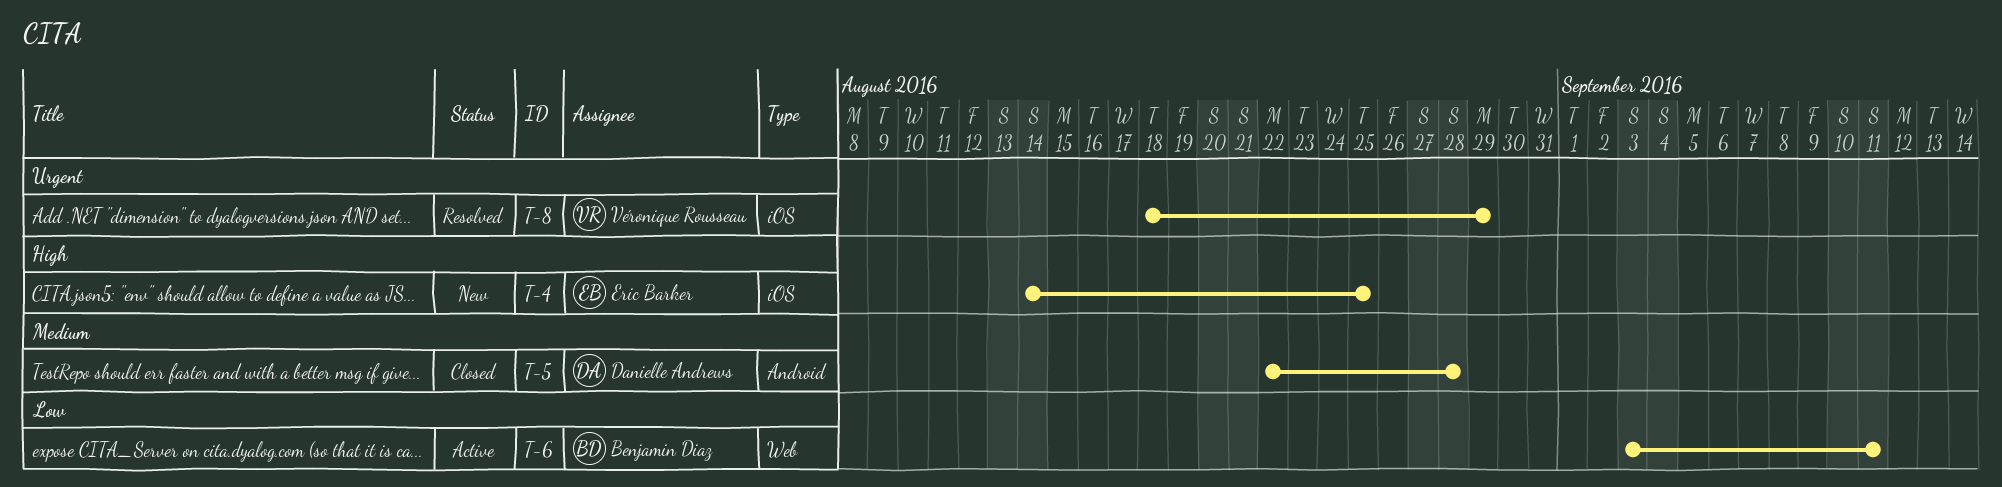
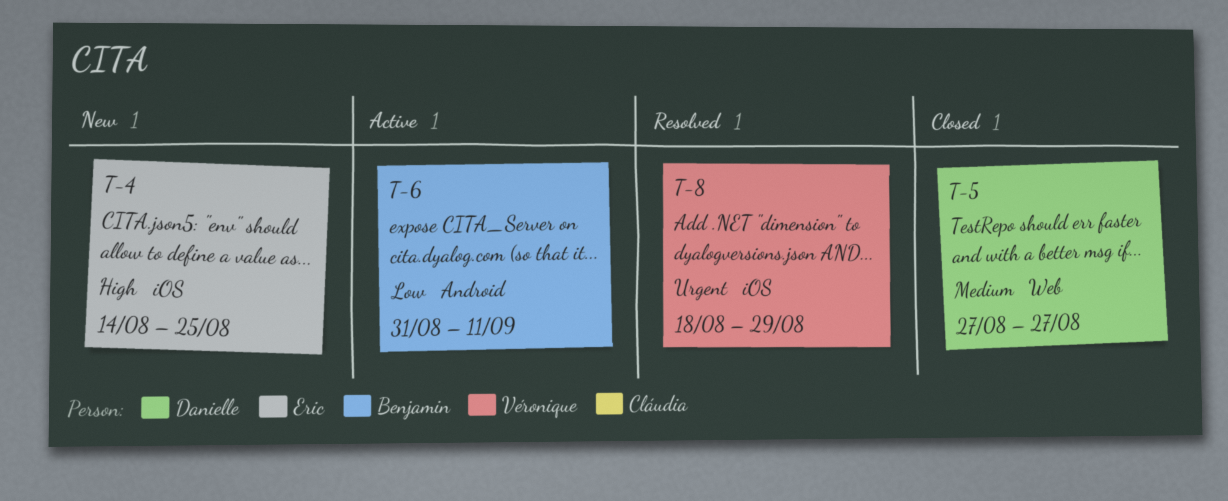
T-5, label: Android -> Web
T-5, start: Aug 22 -> Aug 27
T-5, due: Aug 28 -> Aug 27
T-6, label: Web -> Android
T-6, start: Sep 3 -> Aug 31

